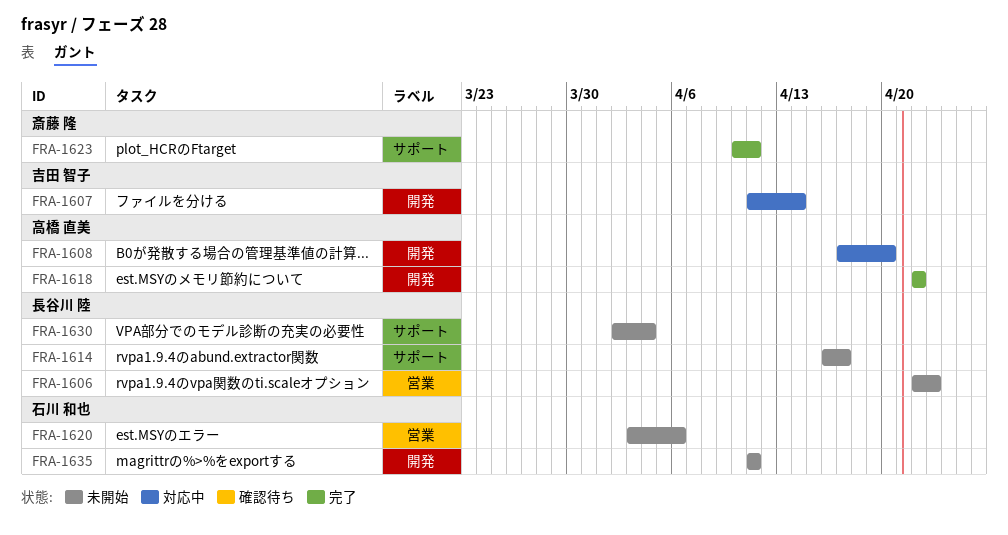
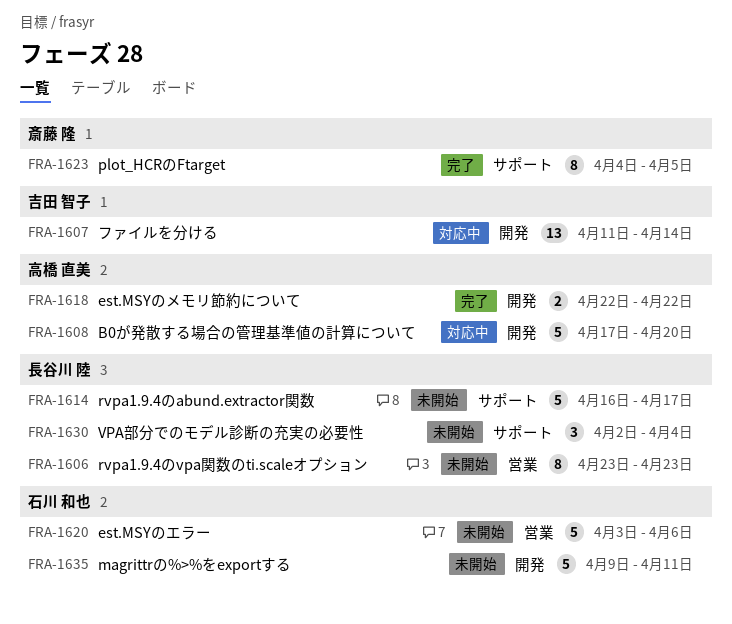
FRA-1606, start: Apr 22 -> Apr 23
FRA-1623, start: Apr 10 -> Apr 4
FRA-1623, due: Apr 11 -> Apr 5
FRA-1635, start: Apr 11 -> Apr 9

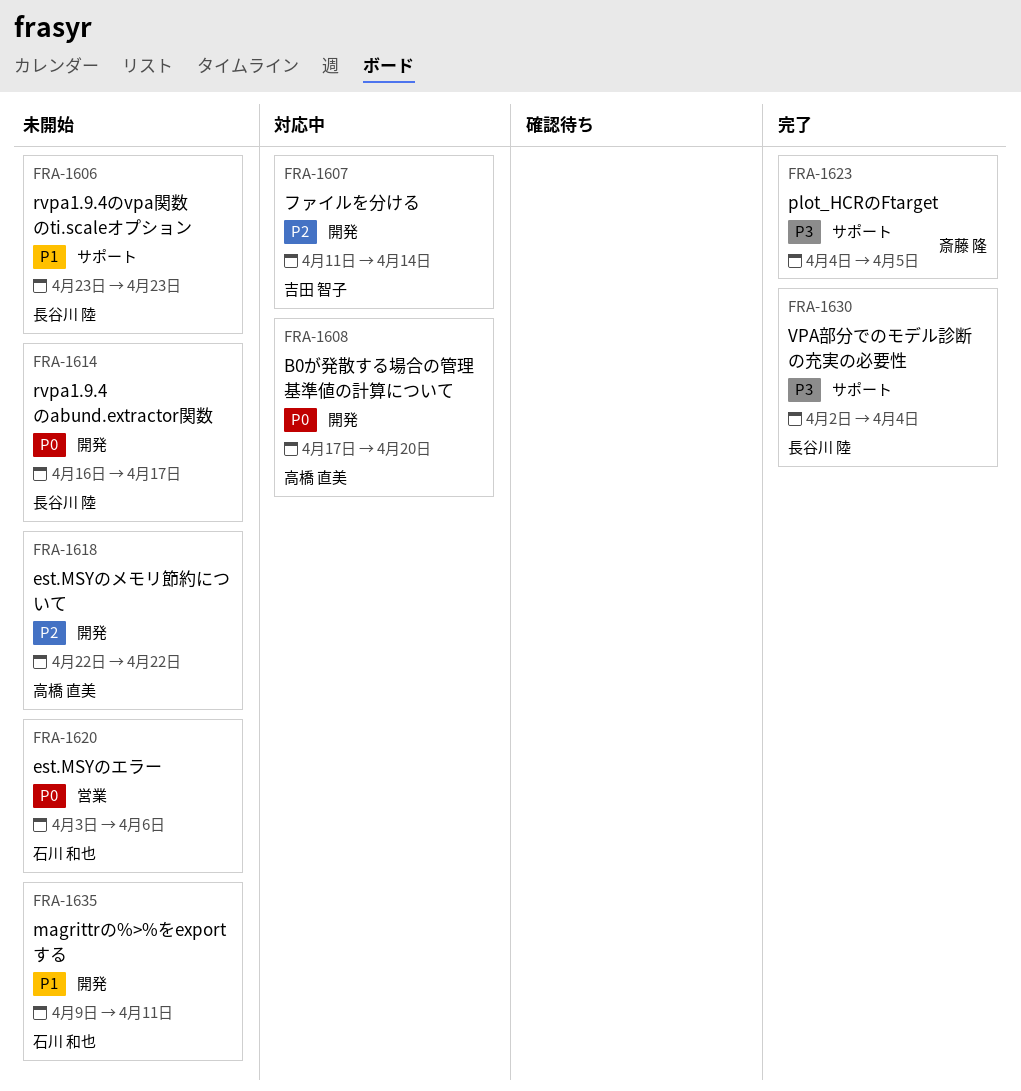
FRA-1606, label: 営業 -> サポート
FRA-1614, label: サポート -> 開発
FRA-1618, status: 完了 -> 未開始
FRA-1630, status: 未開始 -> 完了

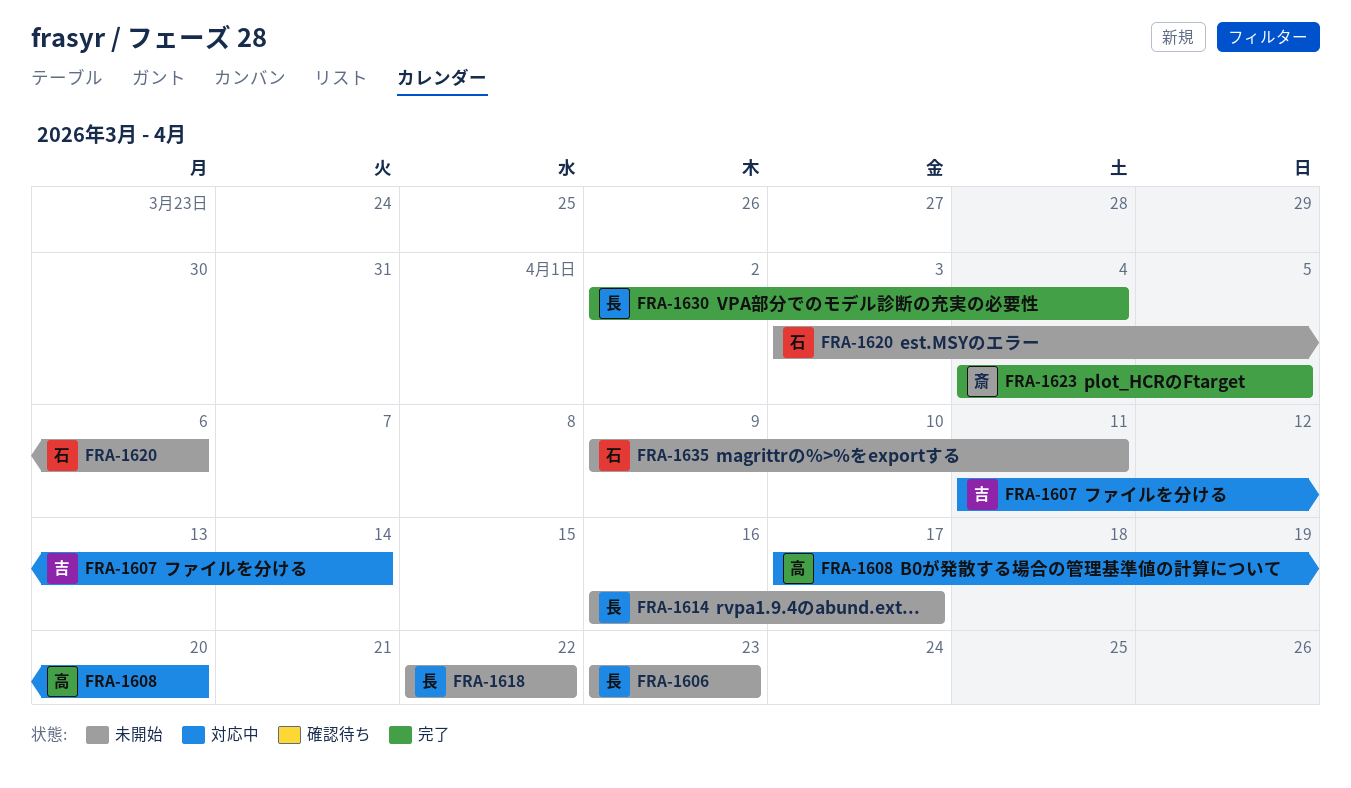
FRA-1618, owner: 高橋 直美 -> 長谷川 陸

